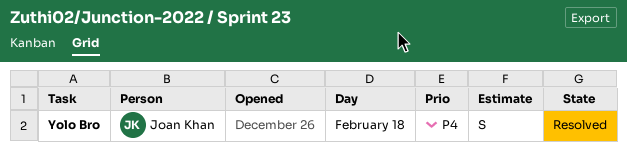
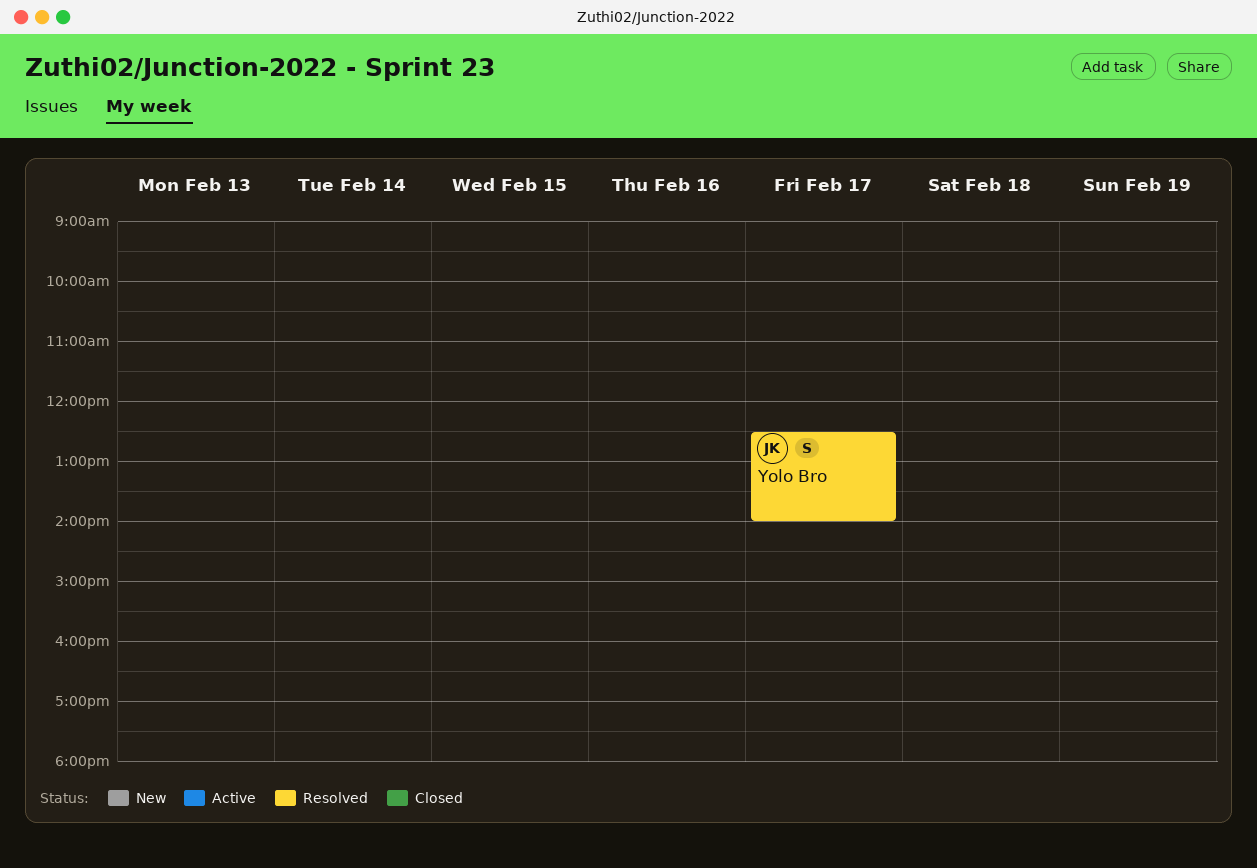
Yolo Bro, day: Feb 18 -> Feb 17

